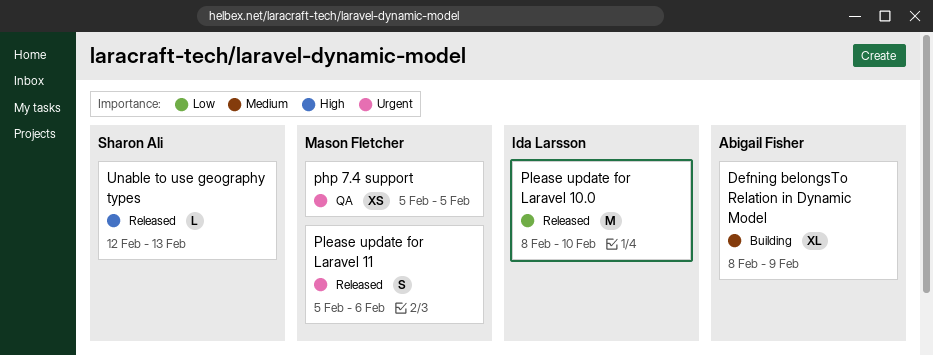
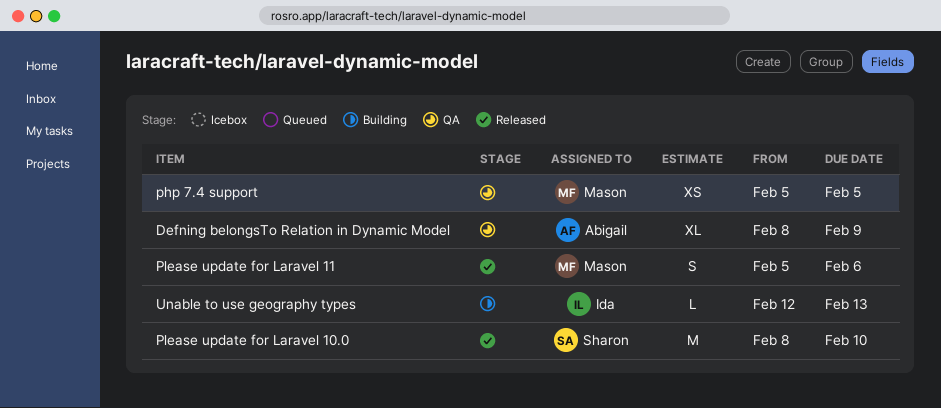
Defning belongsTo Relation in Dynamic Model, status: Building -> QA
Please update for Laravel 10.0, owner: Ida Larsson -> Sharon Ali
Unable to use geography types, status: Released -> Building
Unable to use geography types, owner: Sharon Ali -> Ida Larsson

